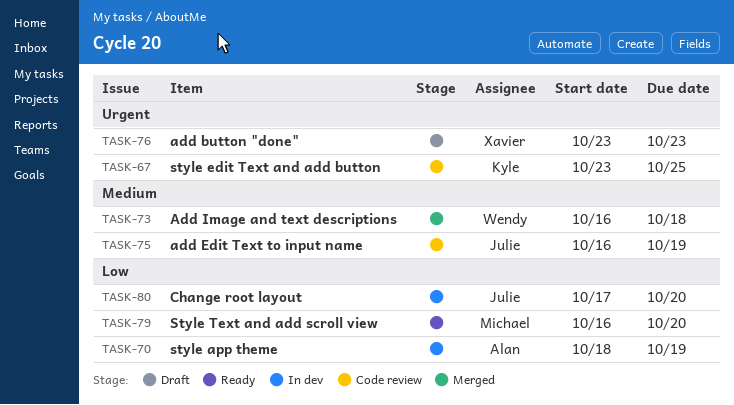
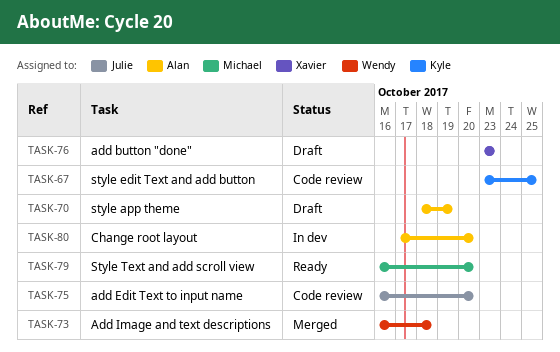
TASK-70, status: In dev -> Draft
TASK-75, due: Oct 19 -> Oct 20
TASK-80, owner: Julie -> Alan

